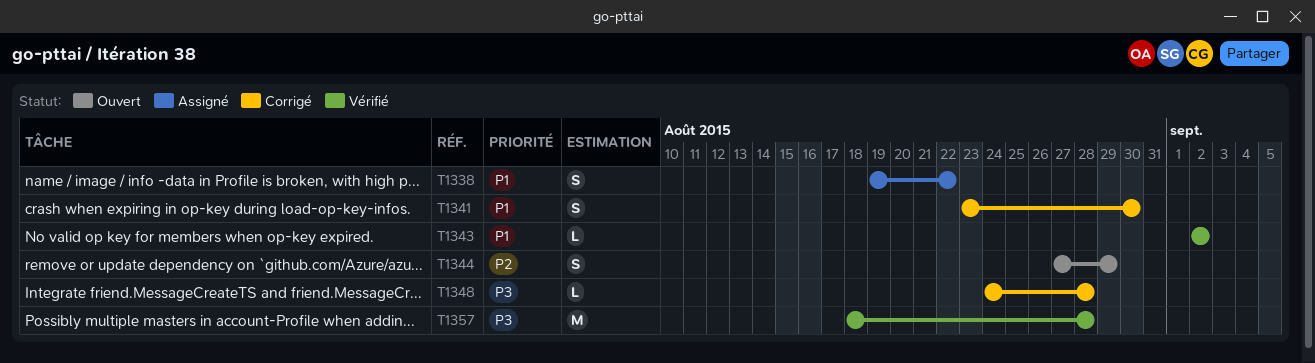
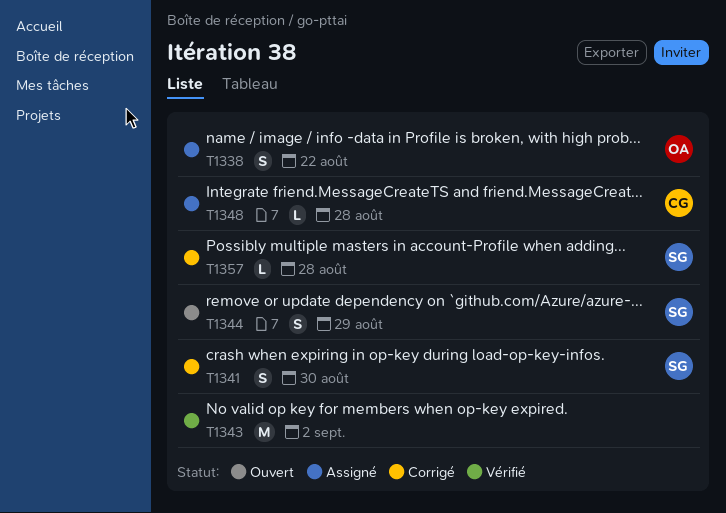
T1343, estimate: L -> M
T1348, status: Corrigé -> Assigné
T1357, status: Vérifié -> Corrigé
T1357, estimate: M -> L

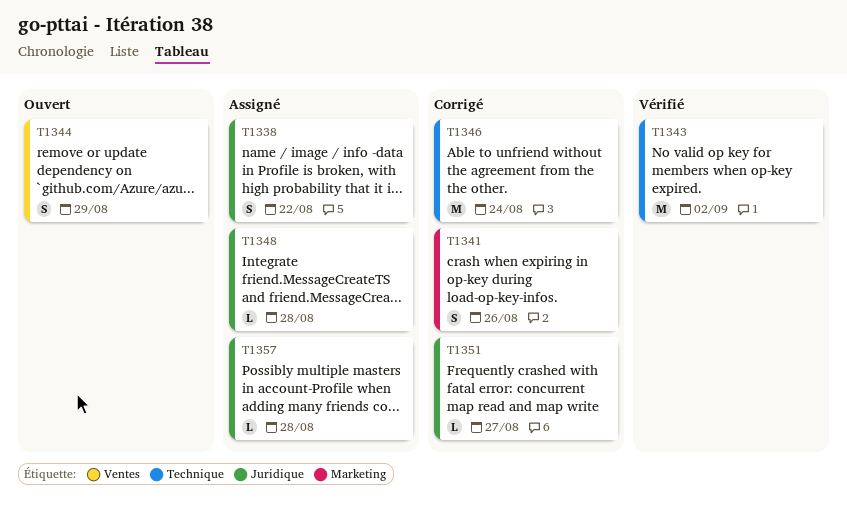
T1341, due: Aug 30 -> Aug 26
T1346: none -> present
T1351: none -> present
T1357, status: Corrigé -> Assigné

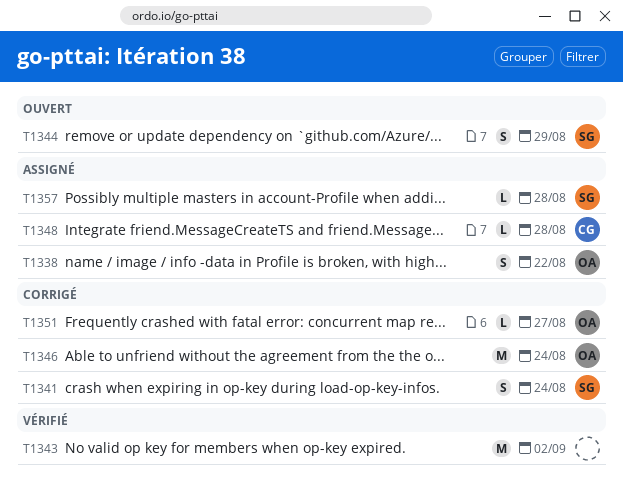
T1341, due: Aug 26 -> Aug 24

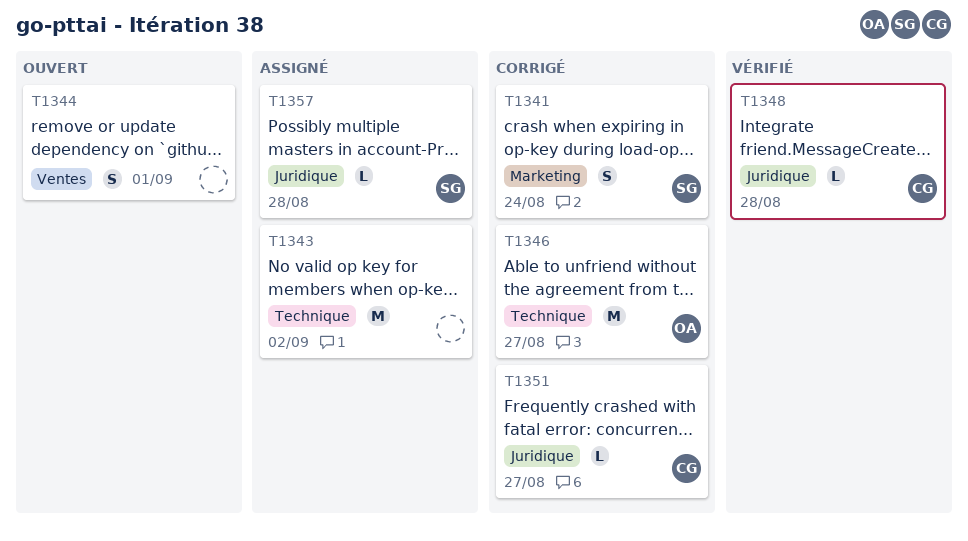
T1338: present -> none
T1343, status: Vérifié -> Assigné
T1344, owner: SG -> none
T1344, due: Aug 29 -> Sep 1
T1346, due: Aug 24 -> Aug 27
T1348, status: Assigné -> Vérifié
T1351, owner: OA -> CG

